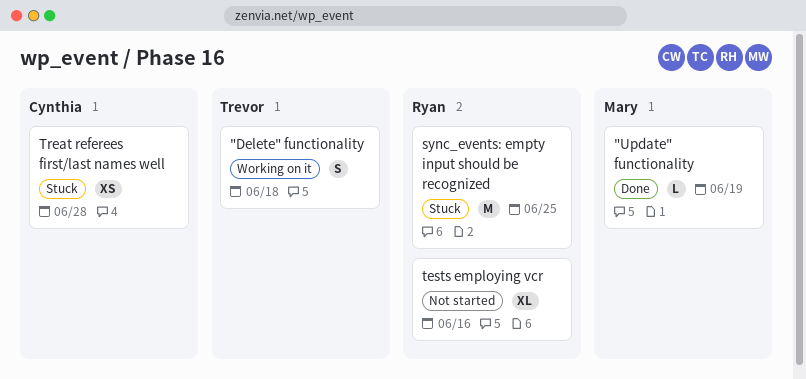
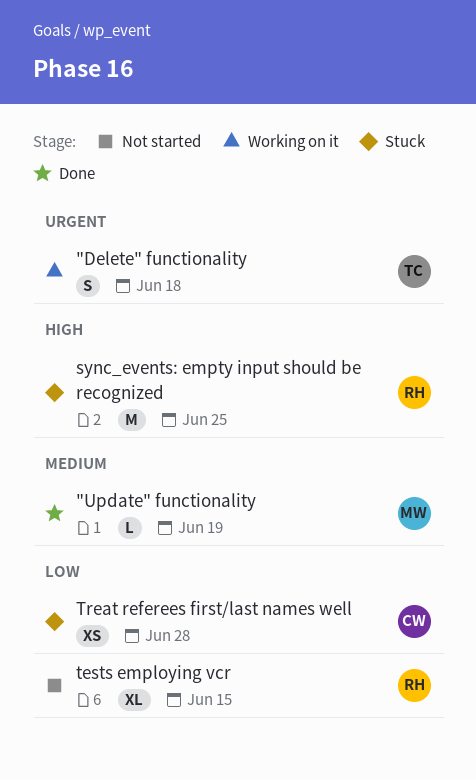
tests employing vcr, due: Jun 16 -> Jun 15

